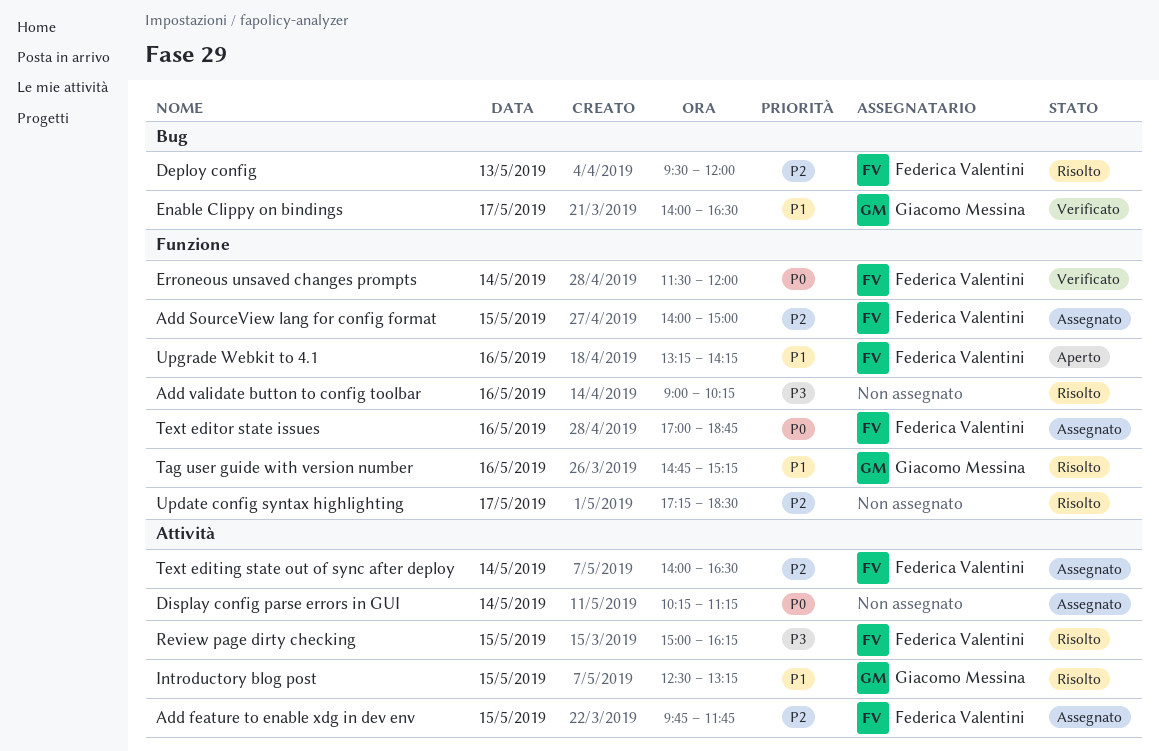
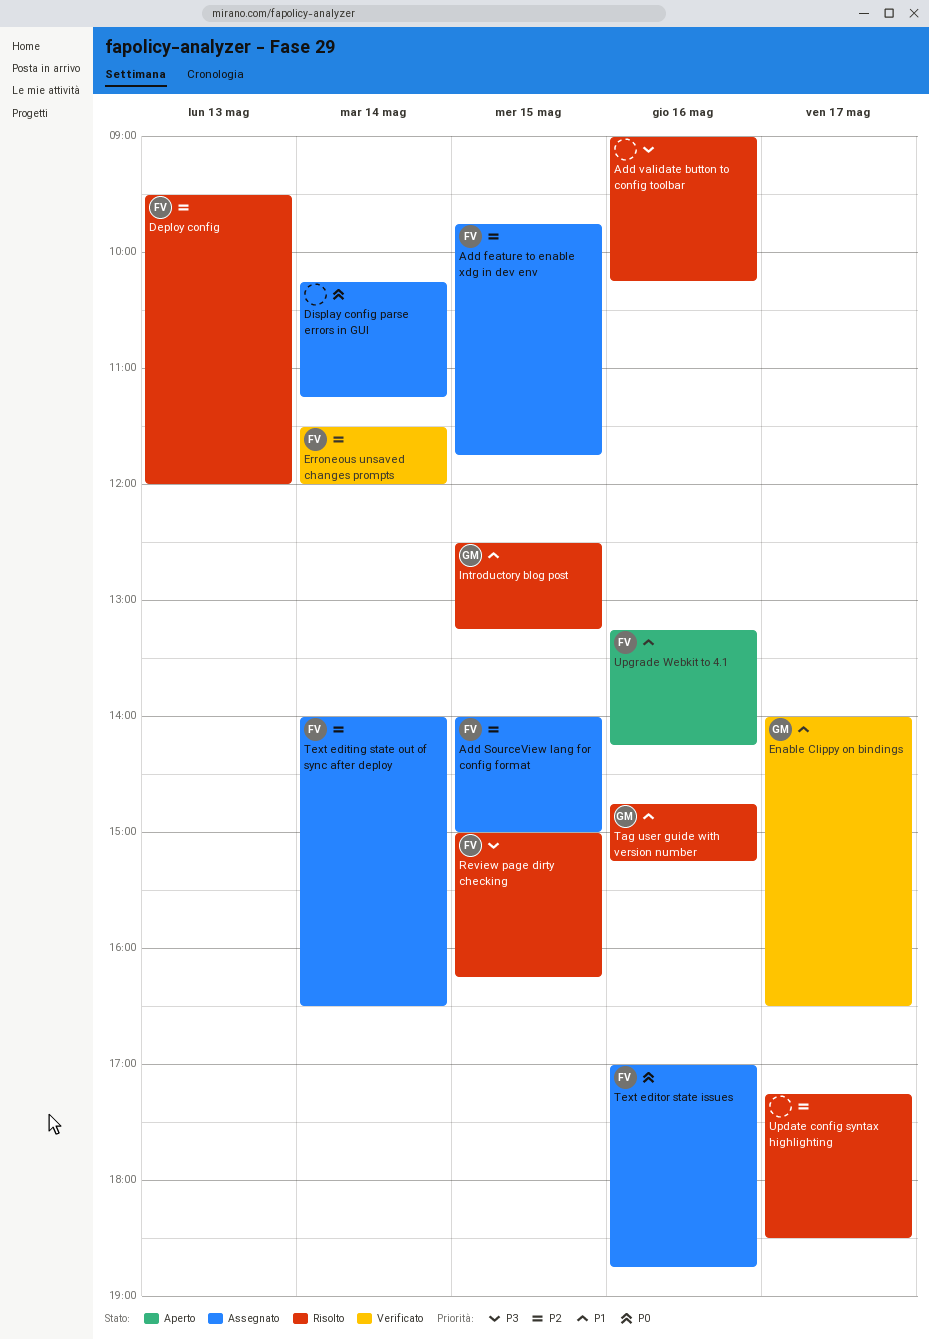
Erroneous unsaved changes prompts, priority: P0 -> P2

